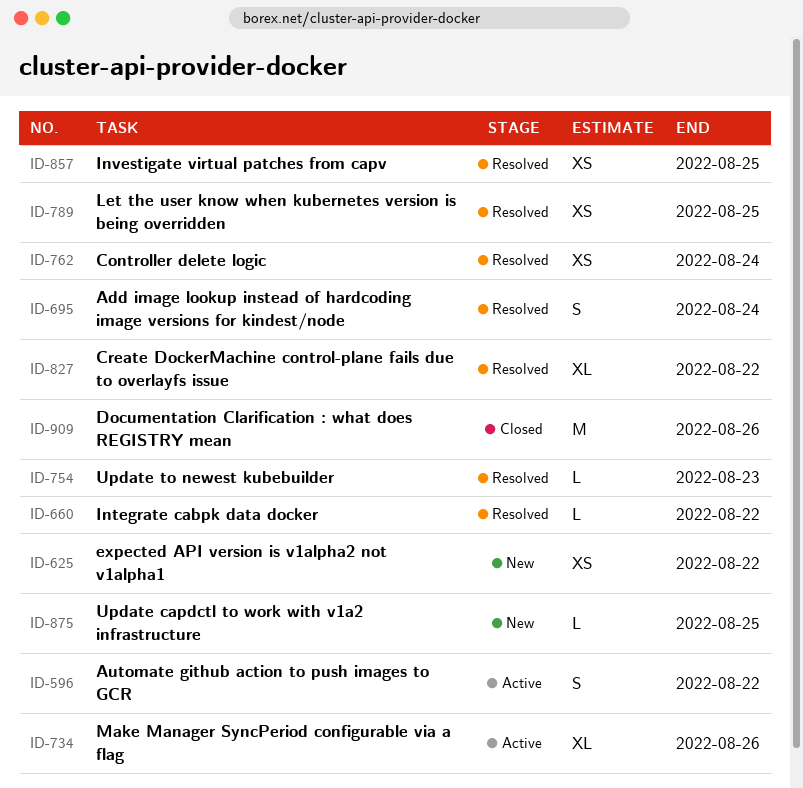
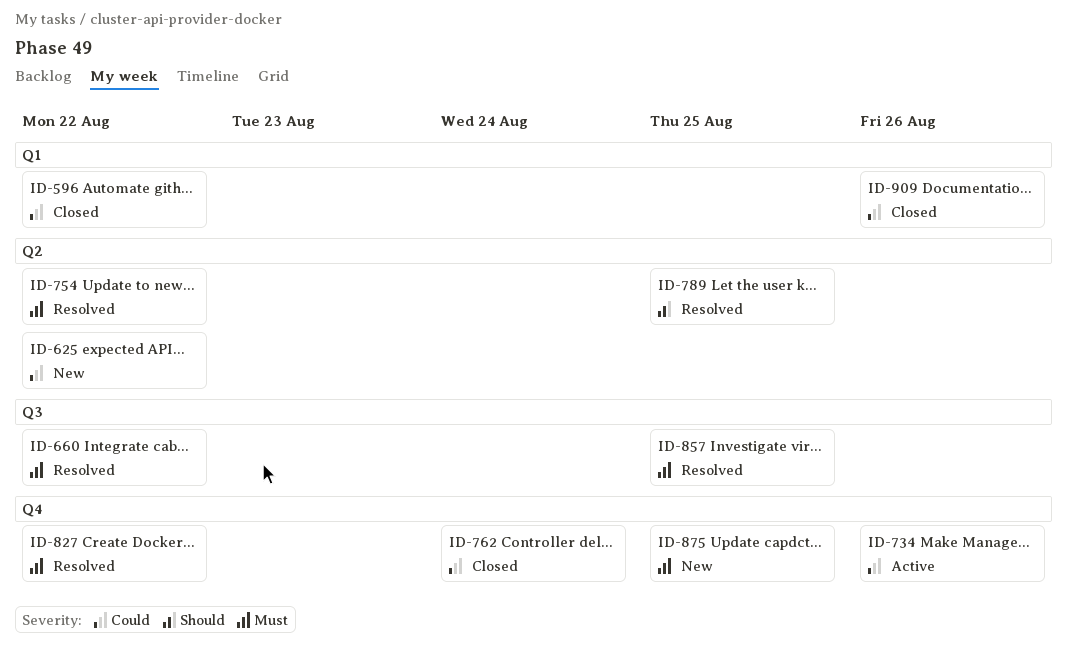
ID-596, status: Active -> Closed
ID-695: present -> none
ID-754, due: Aug 23 -> Aug 22
ID-762, status: Resolved -> Closed

